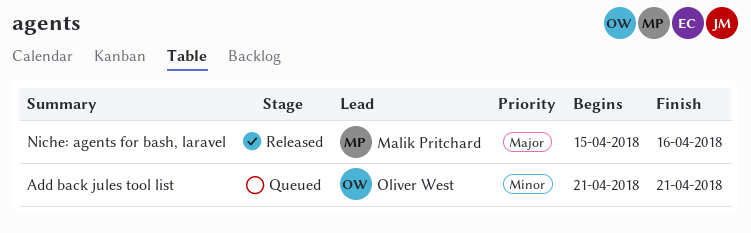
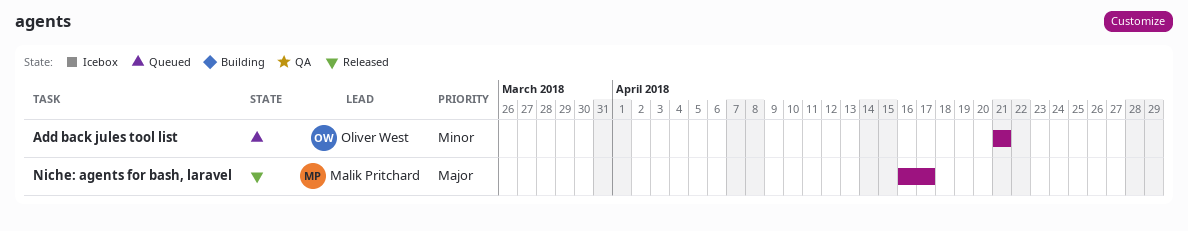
Niche: agents for bash, laravel, start: Apr 15 -> Apr 16
Niche: agents for bash, laravel, due: Apr 16 -> Apr 17

